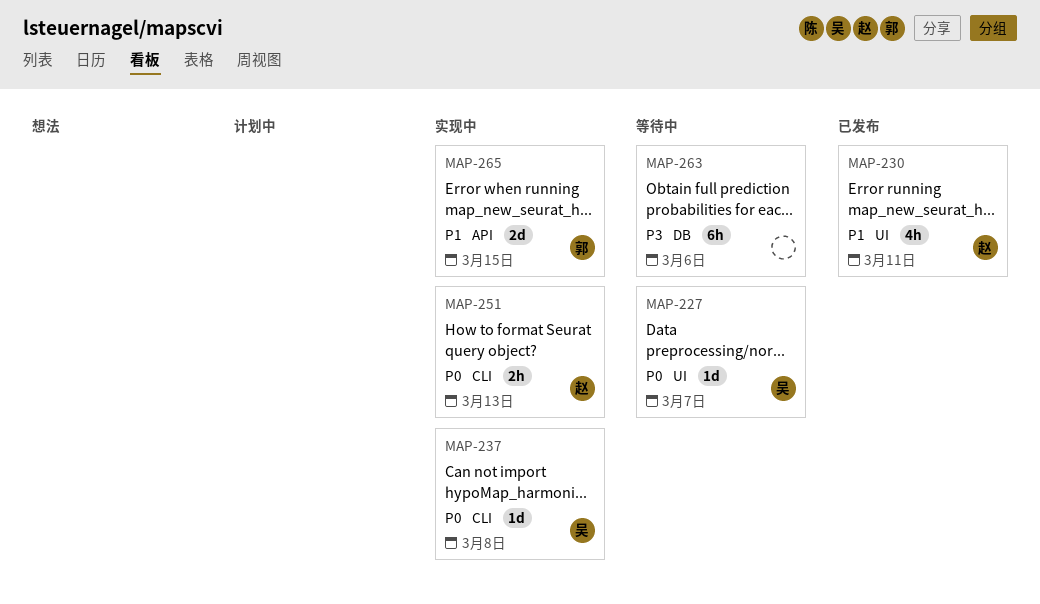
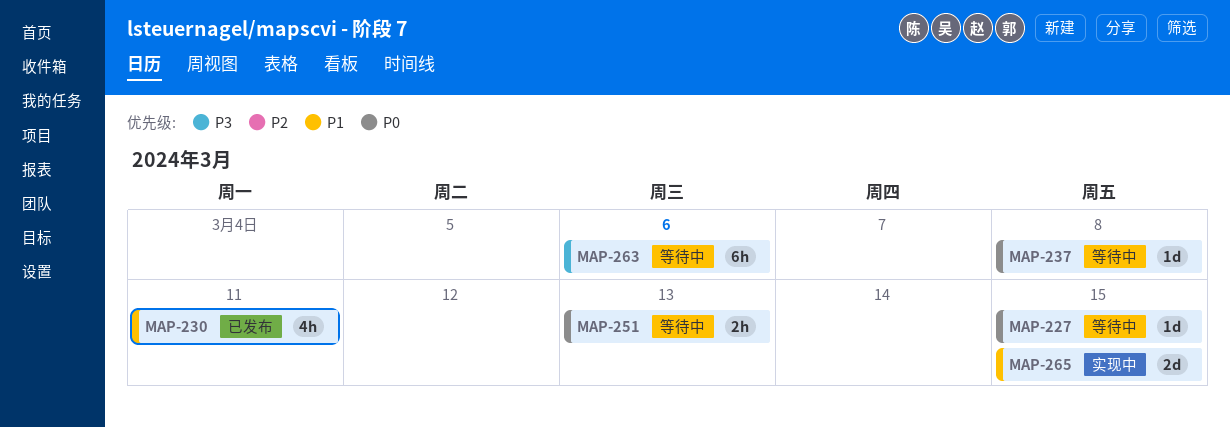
MAP-227, due: Mar 7 -> Mar 15
MAP-237, status: 实现中 -> 等待中
MAP-251, status: 实现中 -> 等待中

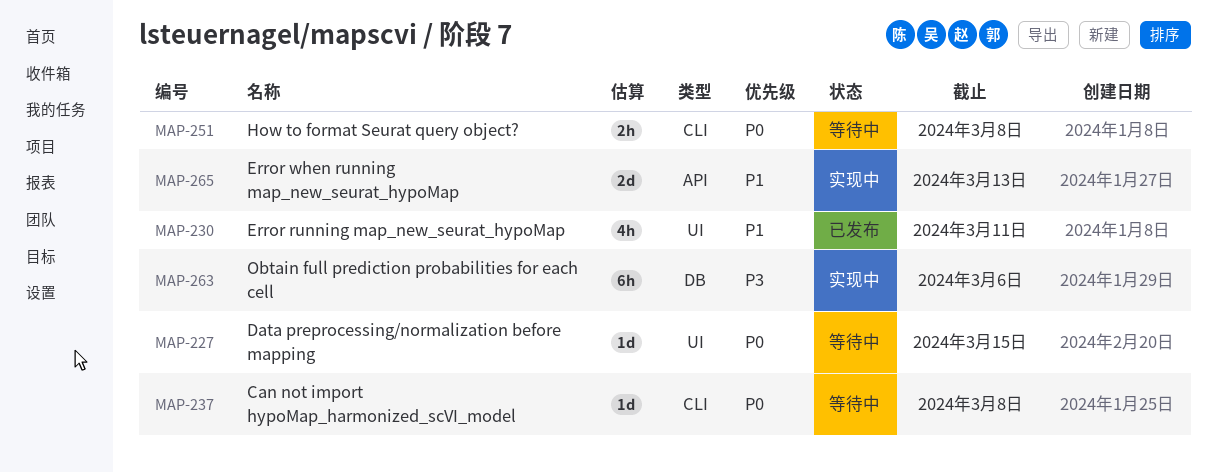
MAP-251, due: Mar 13 -> Mar 8
MAP-263, status: 等待中 -> 实现中
MAP-265, due: Mar 15 -> Mar 13

